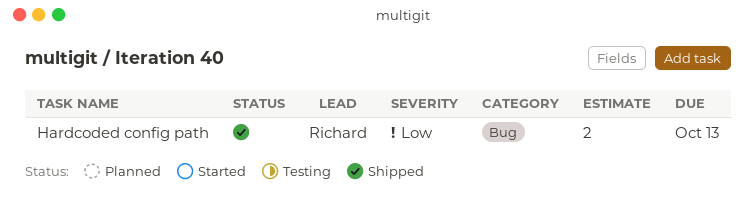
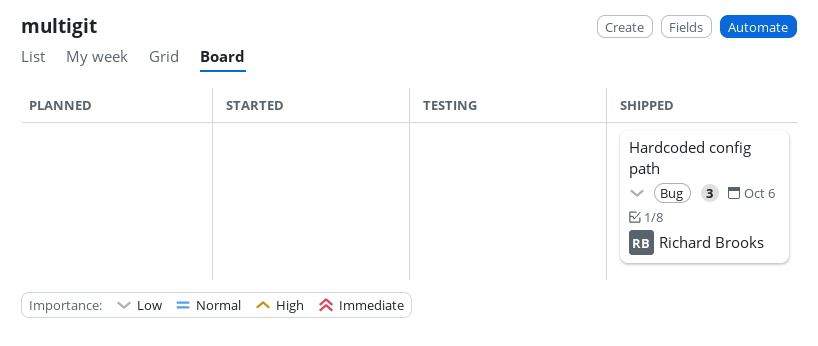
Hardcoded config path, estimate: 2 -> 3
Hardcoded config path, due: Oct 13 -> Oct 6

